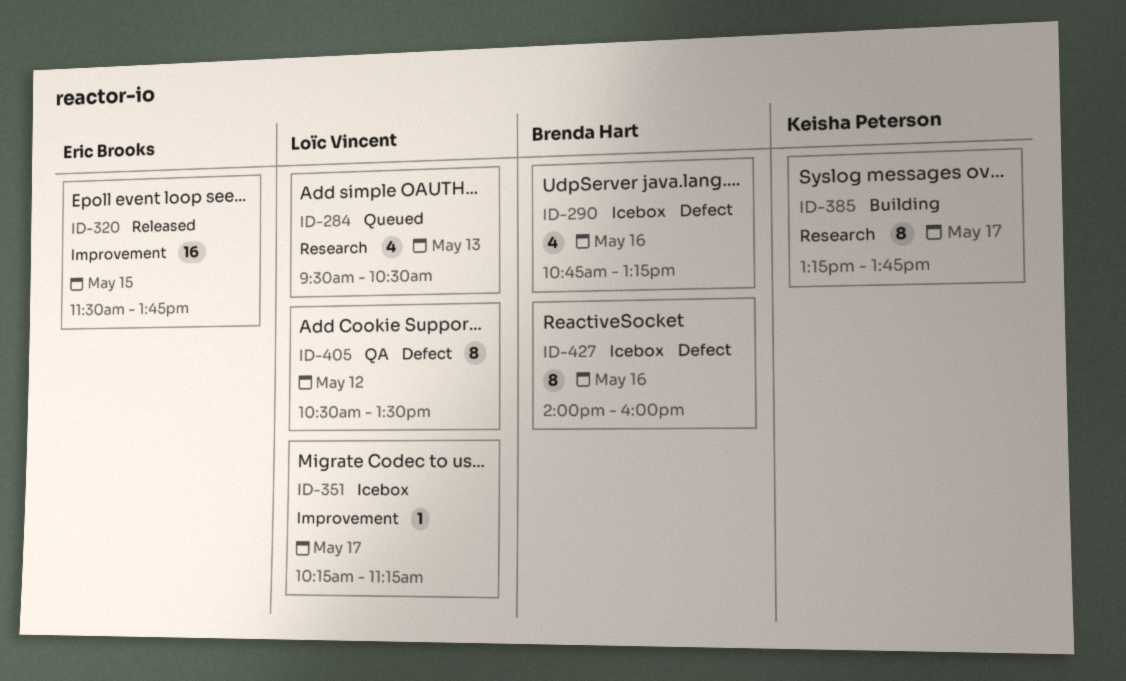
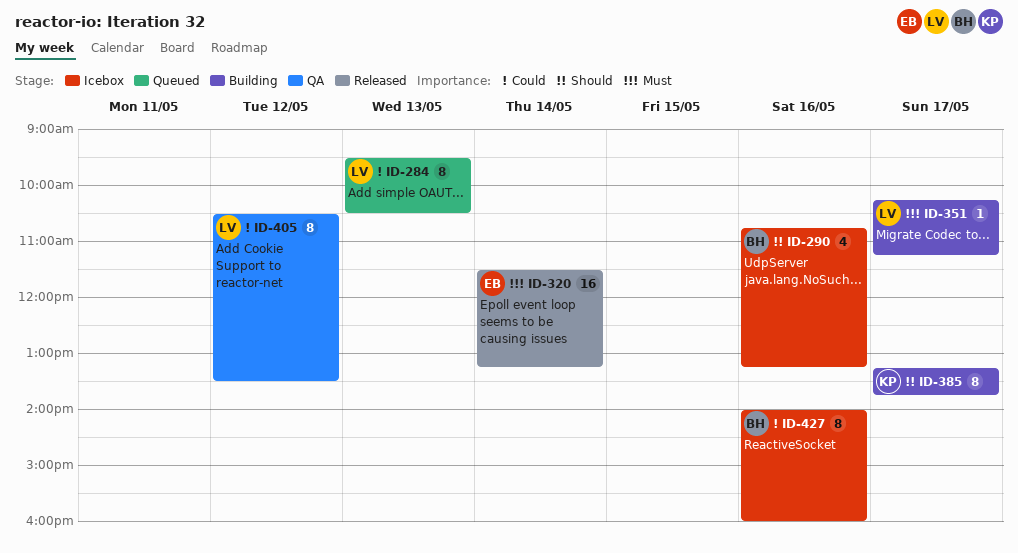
ID-284, estimate: 4 -> 8
ID-320, day: May 15 -> May 14
ID-320, ends: 13:45 -> 13:15
ID-351, status: Icebox -> Building

